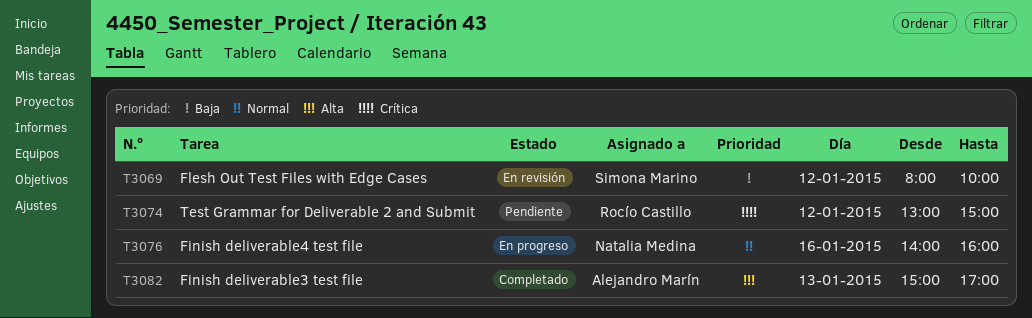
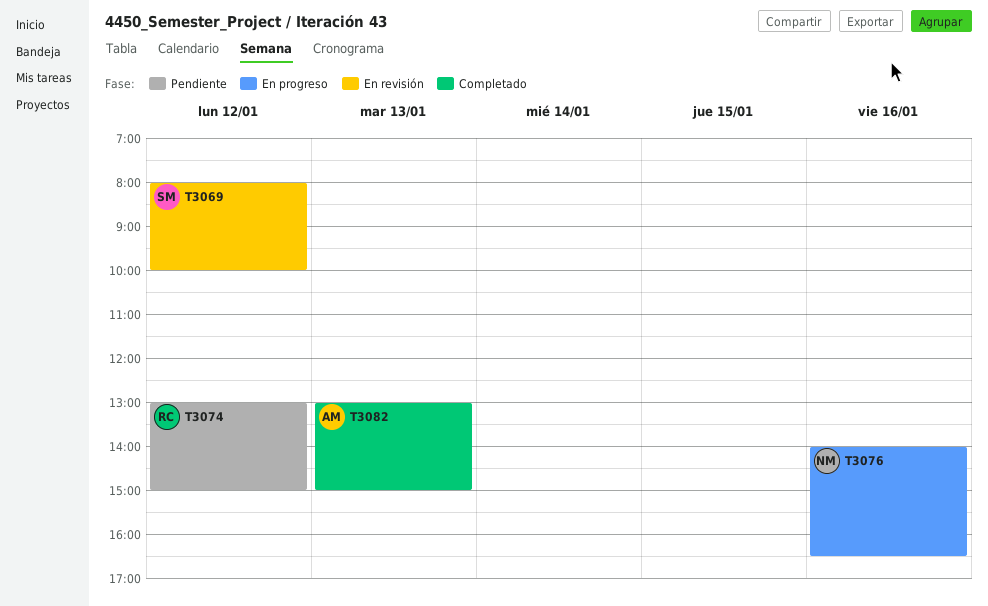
T3076, ends: 16:00 -> 16:30
T3082, begins: 15:00 -> 13:00
T3082, ends: 17:00 -> 15:00

